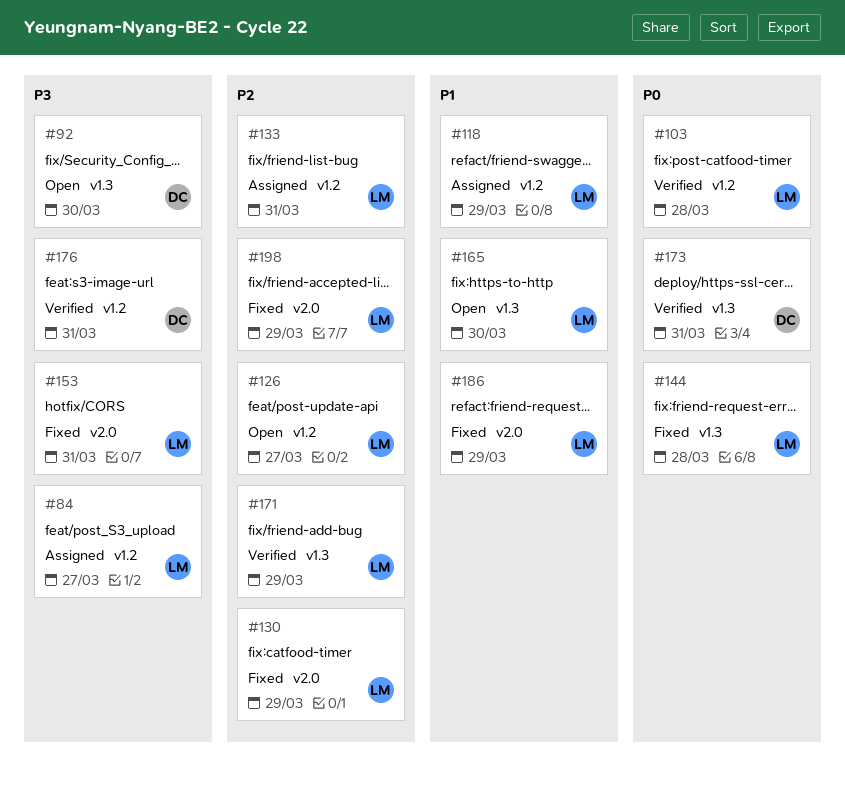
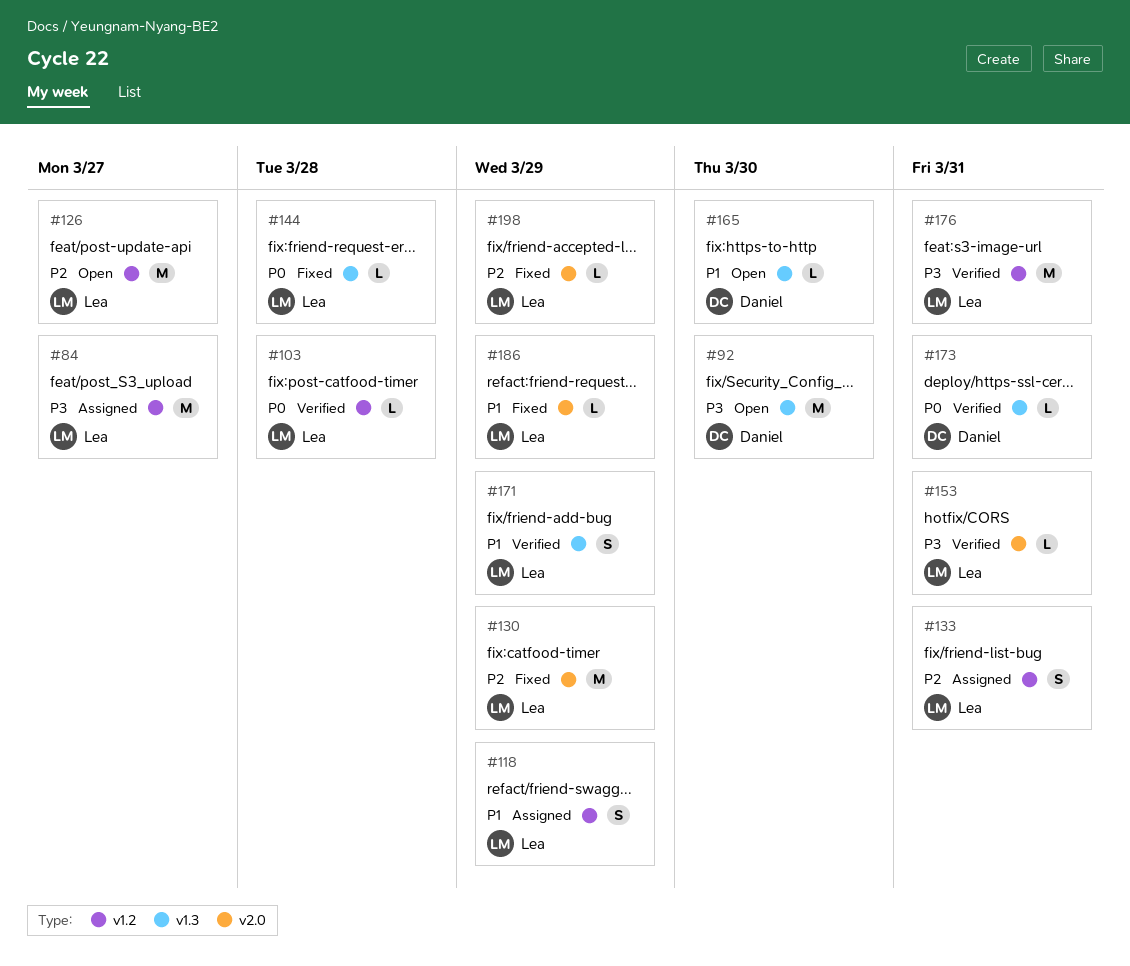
#153, status: Fixed -> Verified
#165, owner: Lea -> Daniel
#171, priority: P2 -> P1
#176, owner: Daniel -> Lea

